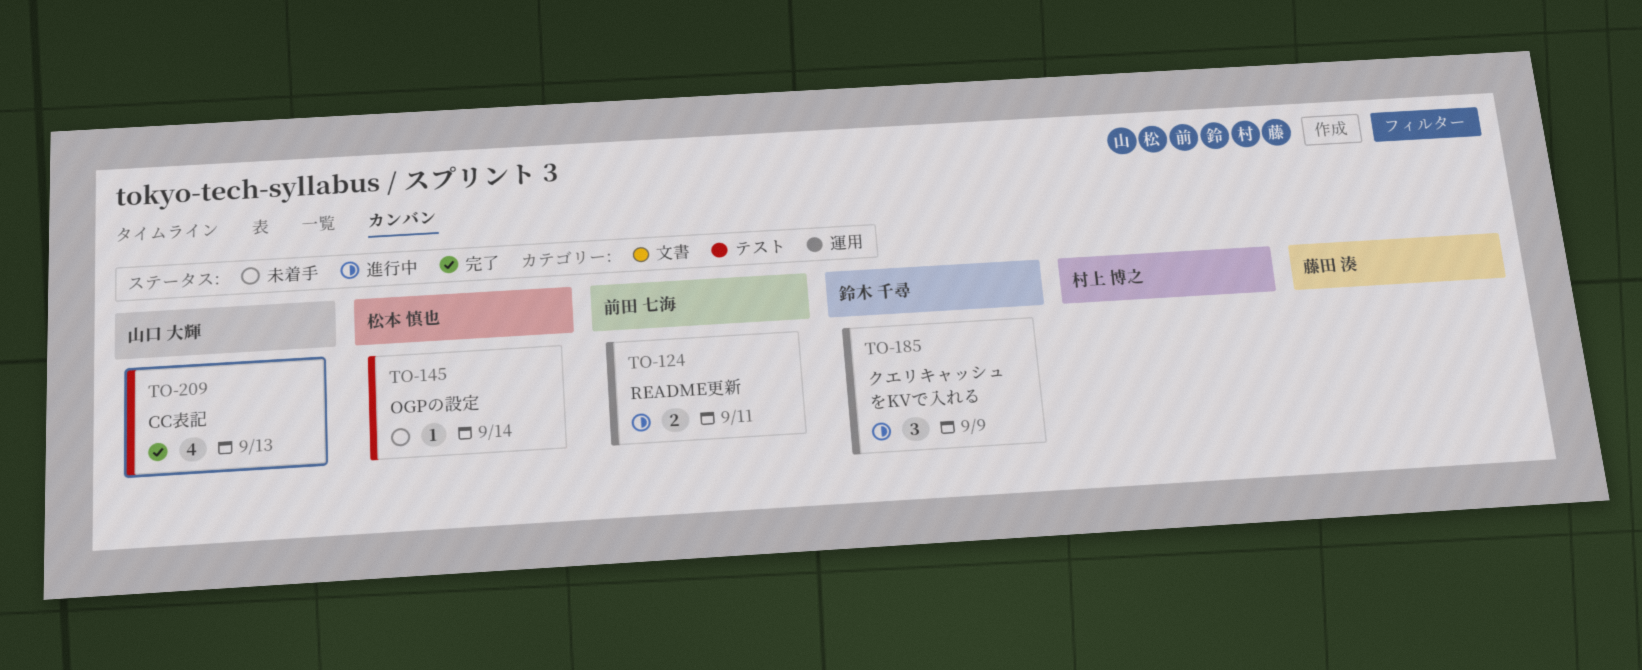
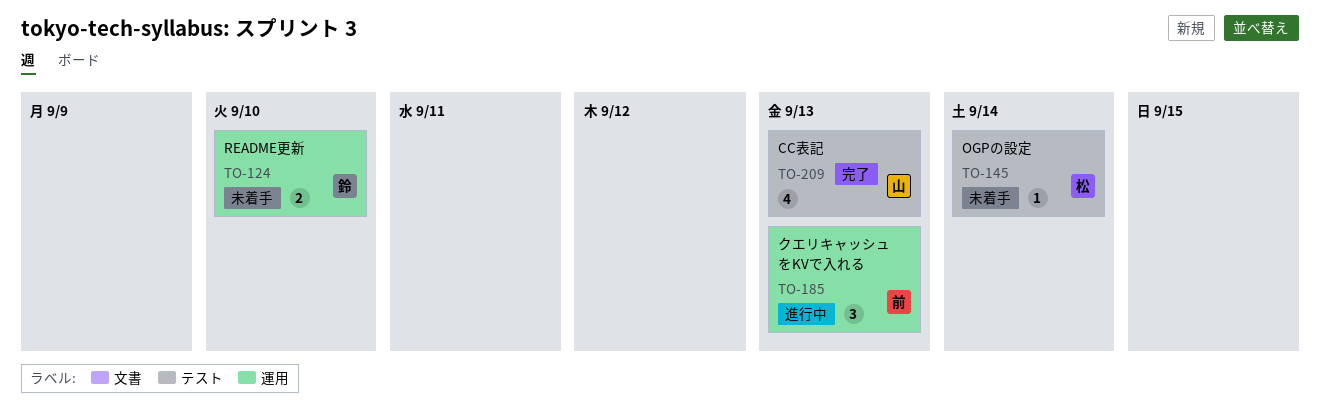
TO-124, status: 進行中 -> 未着手
TO-124, owner: 前田 七海 -> 鈴木 千尋
TO-124, due: Sep 11 -> Sep 10
TO-185, owner: 鈴木 千尋 -> 前田 七海
TO-185, due: Sep 9 -> Sep 13

